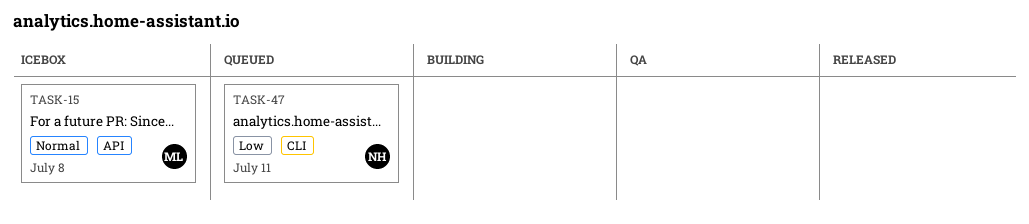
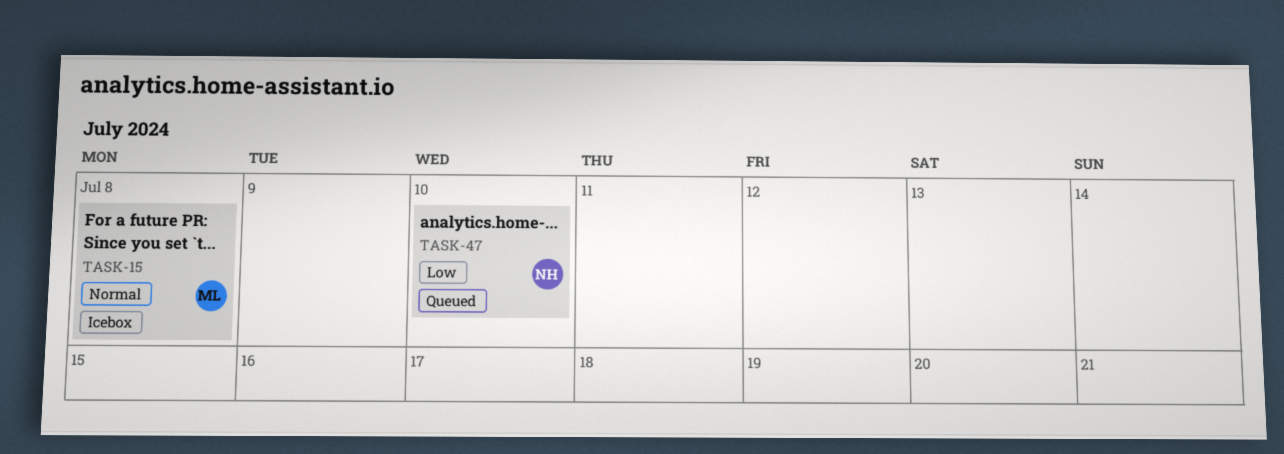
TASK-47, due: Jul 11 -> Jul 10

